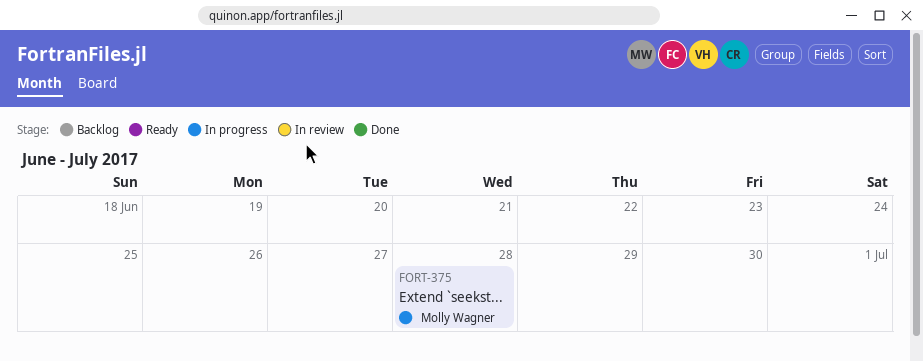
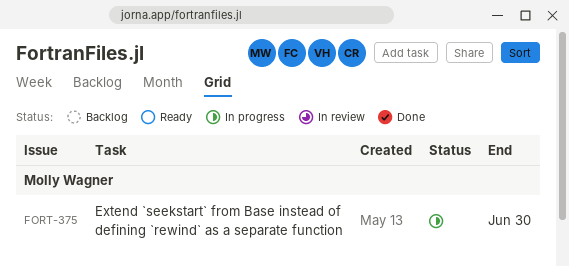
FORT-375, due: Jun 28 -> Jun 30

